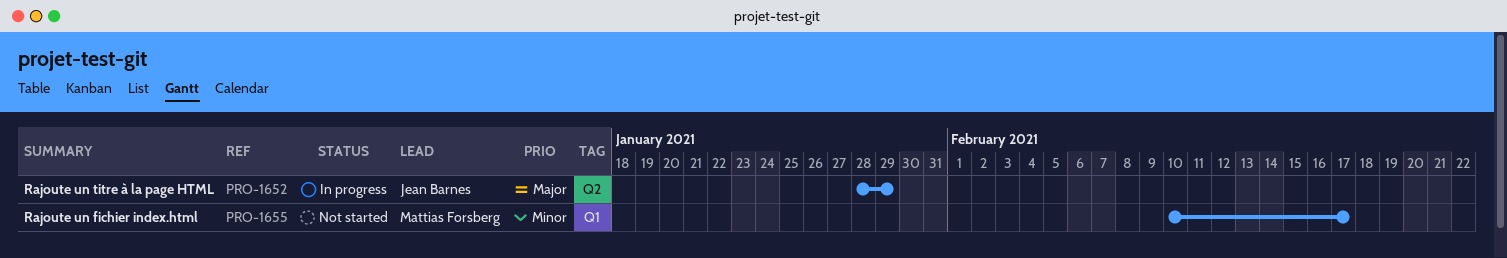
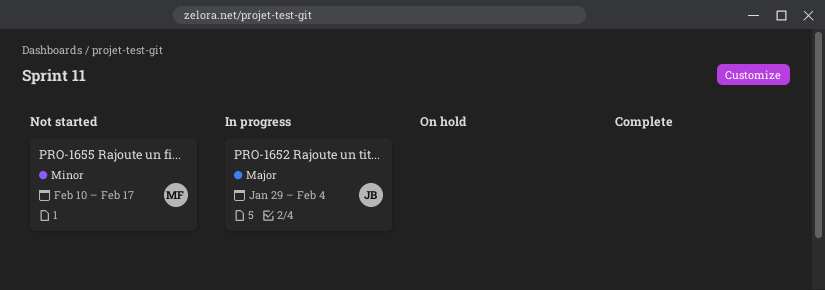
PRO-1652, start: Jan 28 -> Jan 29
PRO-1652, due: Jan 29 -> Feb 4

